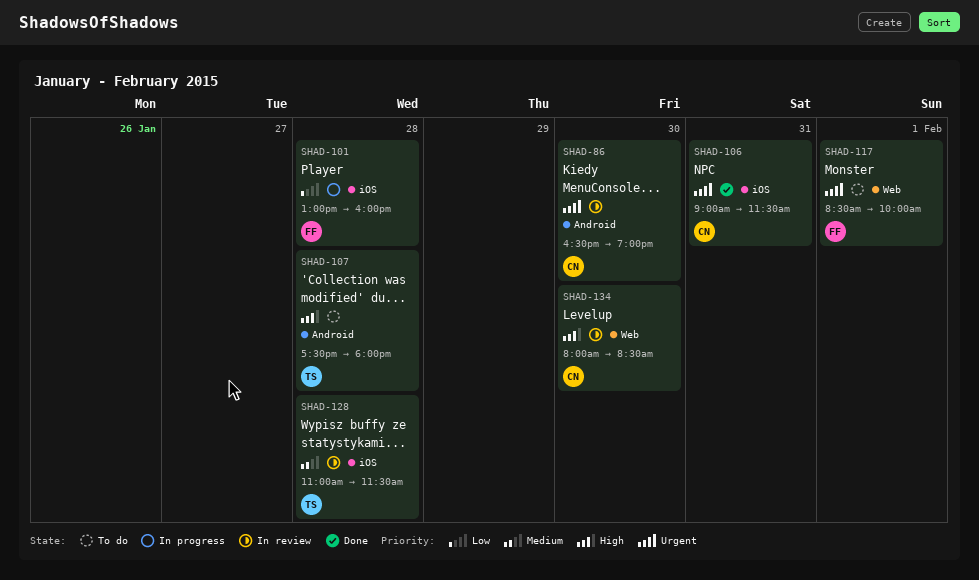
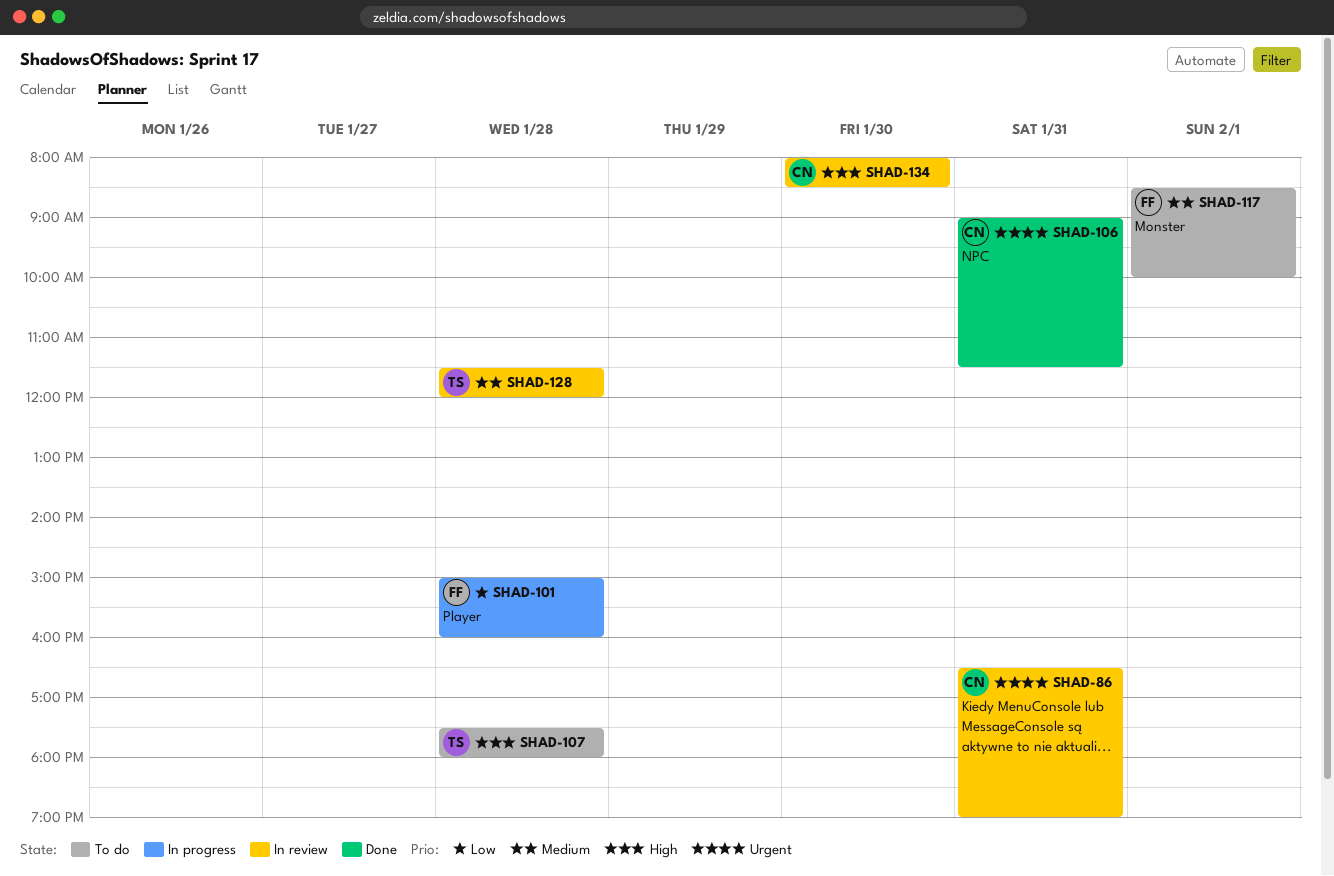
SHAD-86, day: Jan 30 -> Jan 31
SHAD-101, begins: 13:00 -> 15:00
SHAD-117, priority: Urgent -> Medium
SHAD-128, begins: 11:00 -> 11:30
SHAD-128, ends: 11:30 -> 12:00

